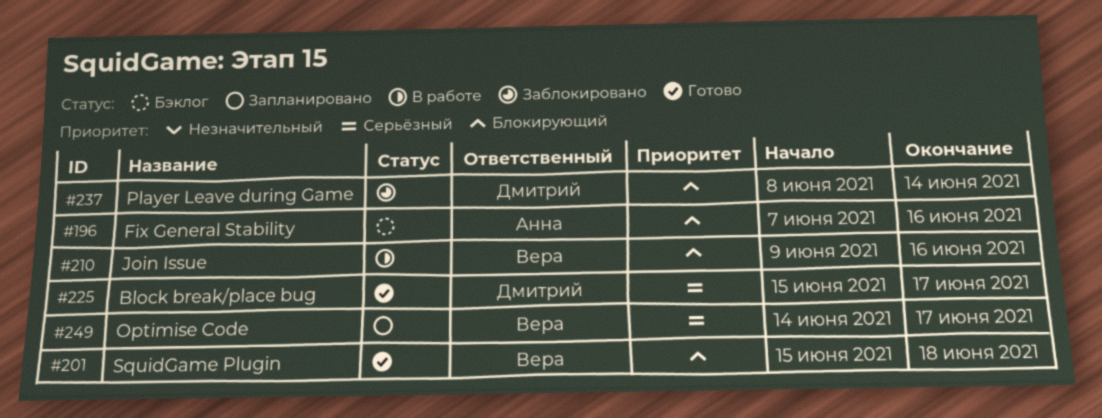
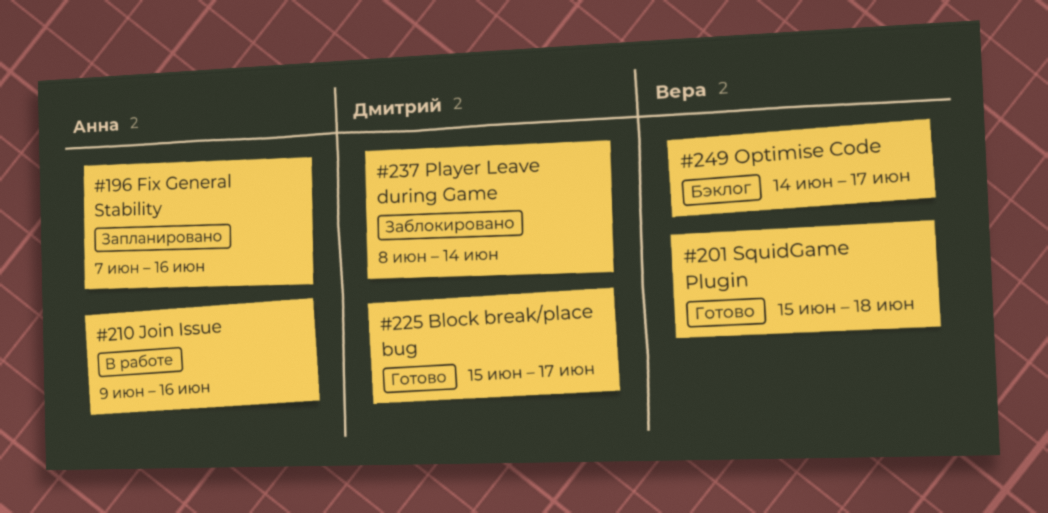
#196, status: Бэклог -> Запланировано
#210, owner: Вера -> Анна
#249, status: Запланировано -> Бэклог

